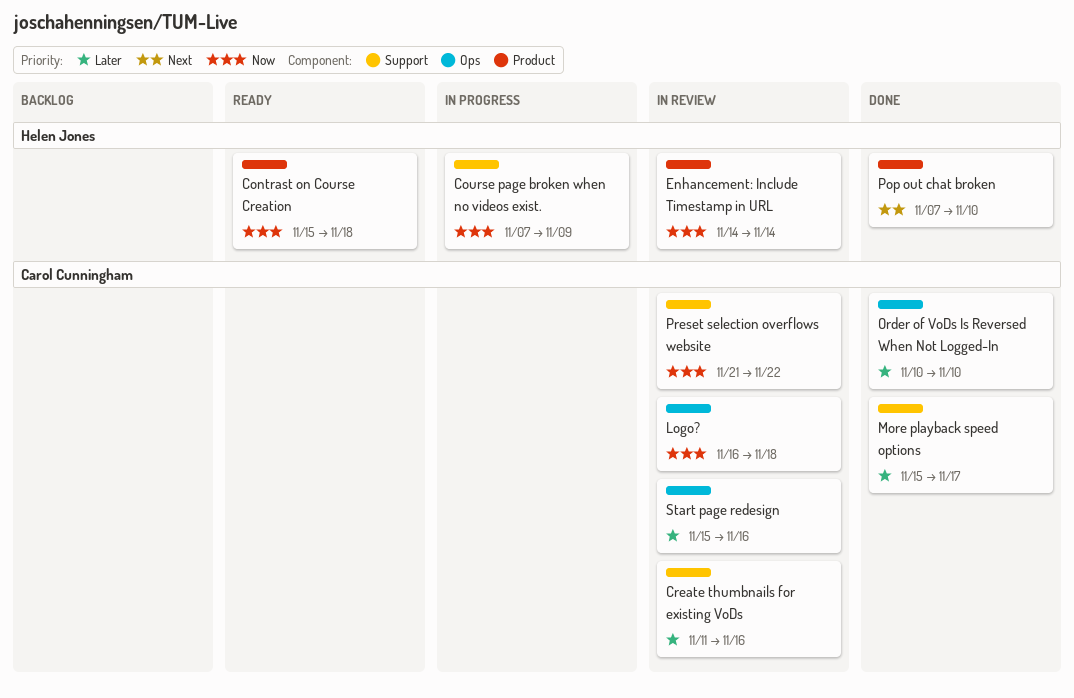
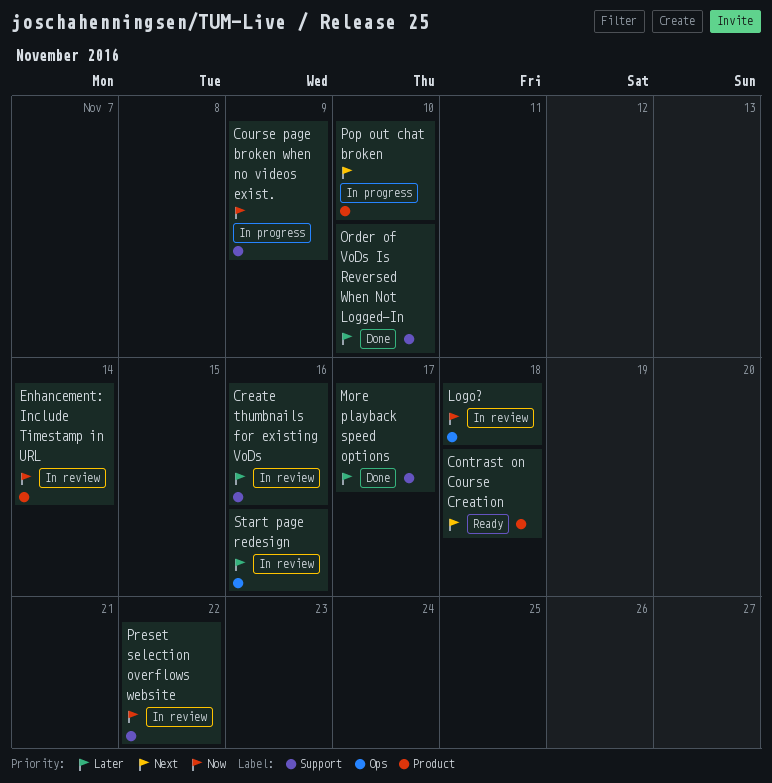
Contrast on Course Creation, priority: Now -> Next
Order of VoDs Is Reversed When Not Logged-In, label: Ops -> Support
Pop out chat broken, status: Done -> In progress

